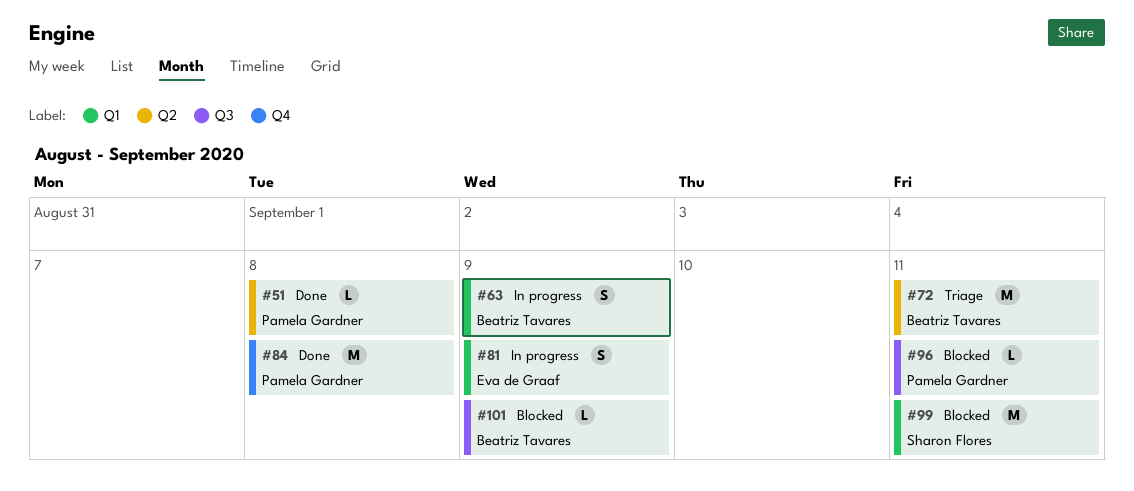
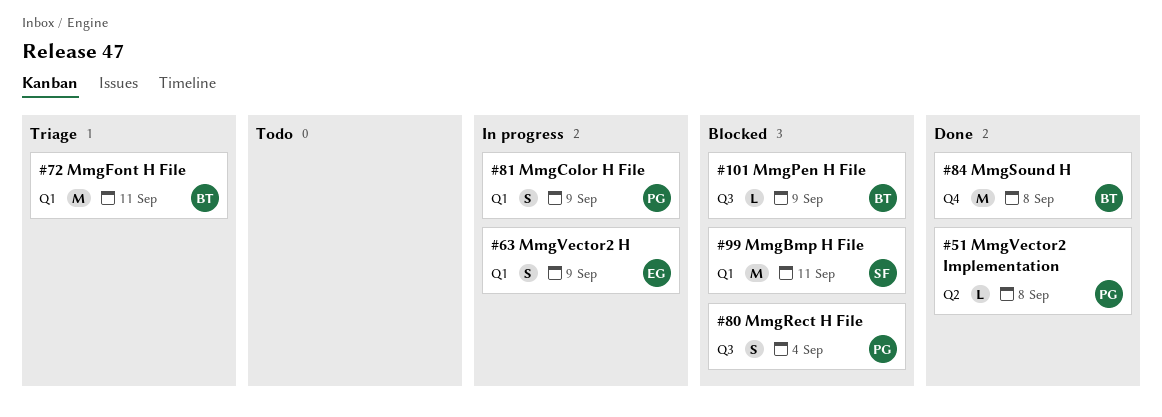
#63, owner: Beatriz Tavares -> Eva de Graaf
#72, label: Q2 -> Q1
#80: none -> present
#81, owner: Eva de Graaf -> Pamela Gardner
#84, owner: Pamela Gardner -> Beatriz Tavares
#96: present -> none

